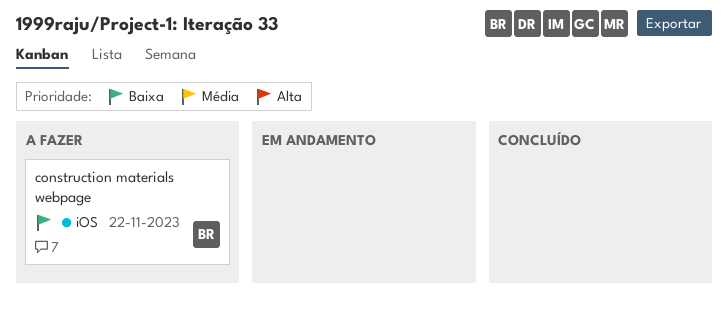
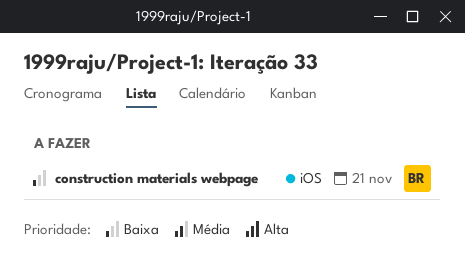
construction materials webpage, due: Nov 22 -> Nov 21

